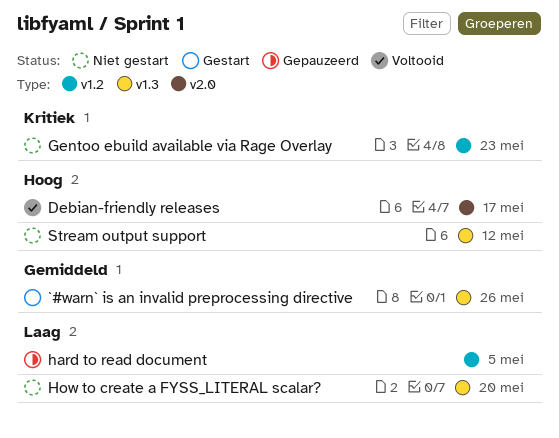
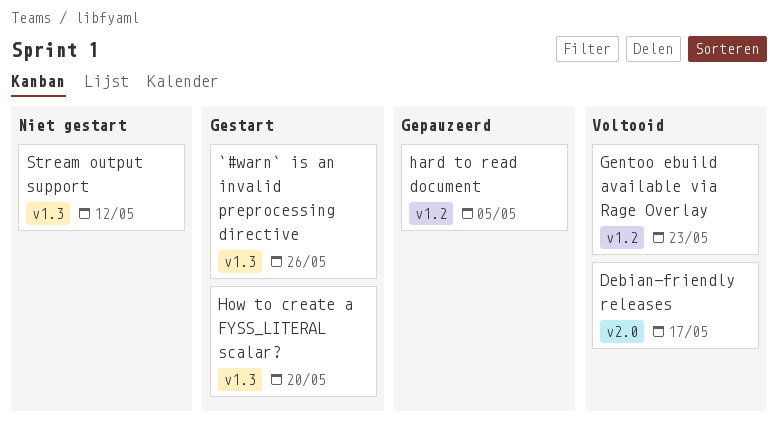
Gentoo ebuild available via Rage Overlay, status: Niet gestart -> Voltooid
How to create a FYSS_LITERAL scalar?, status: Niet gestart -> Gestart

